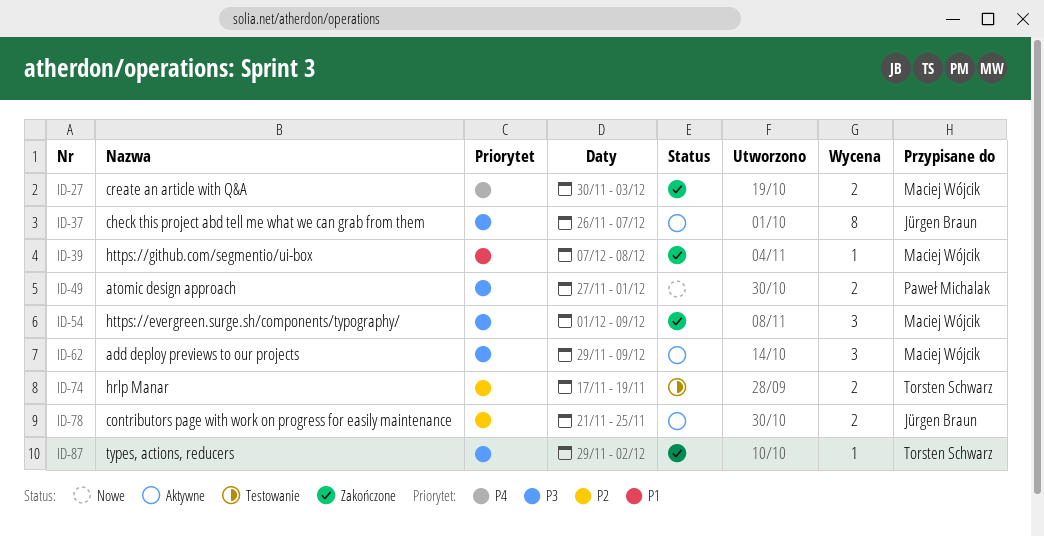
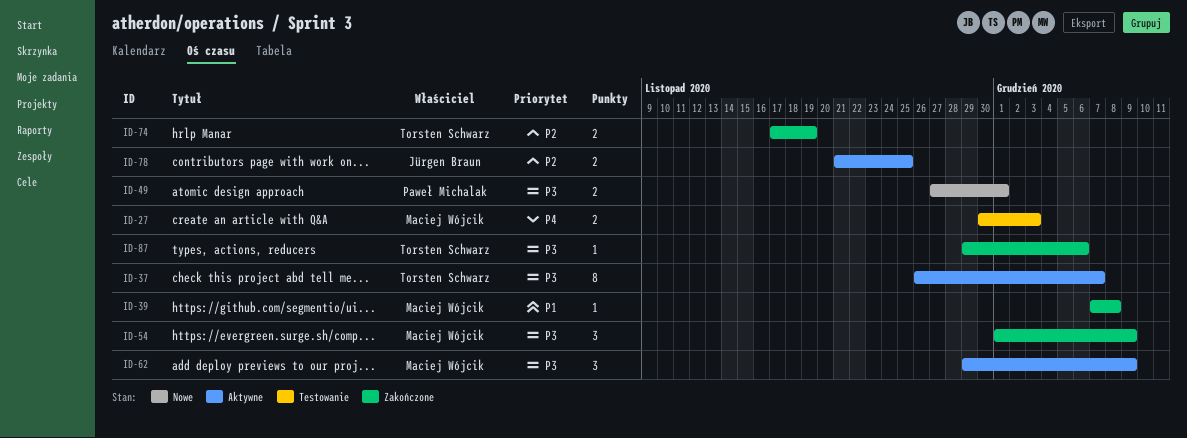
ID-27, status: Zakończone -> Testowanie
ID-37, owner: Jürgen Braun -> Torsten Schwarz
ID-74, status: Testowanie -> Zakończone
ID-87, due: Dec 2 -> Dec 6

